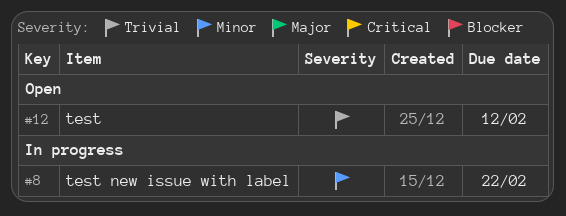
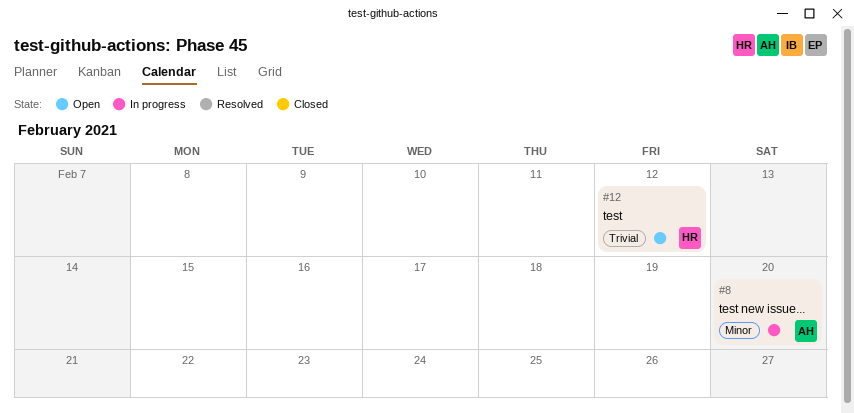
#8, due: Feb 22 -> Feb 20

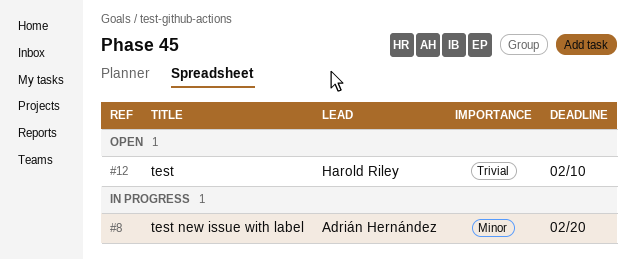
#12, due: Feb 12 -> Feb 10

